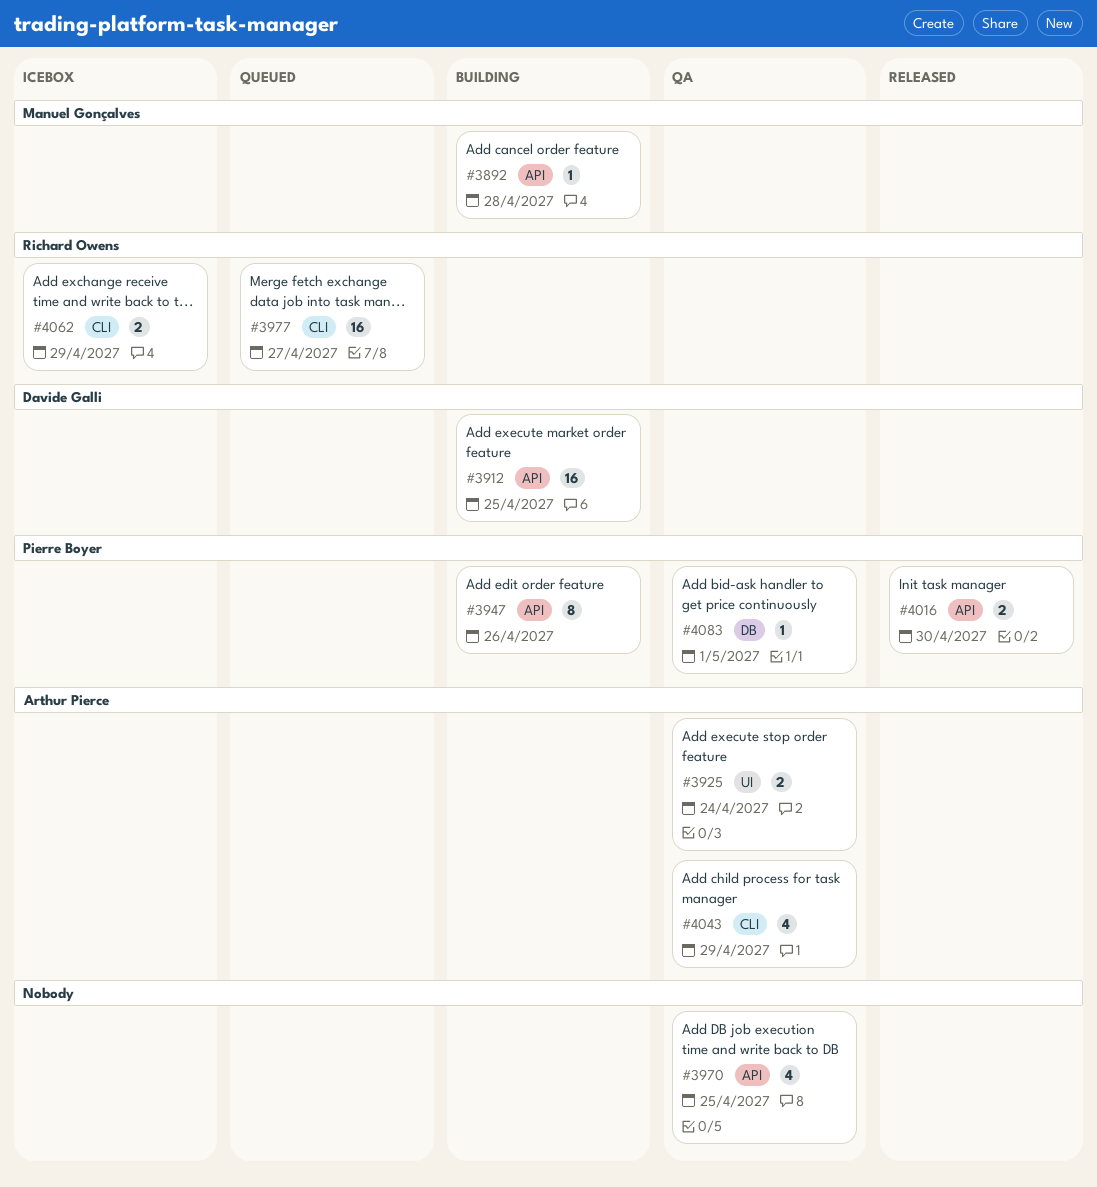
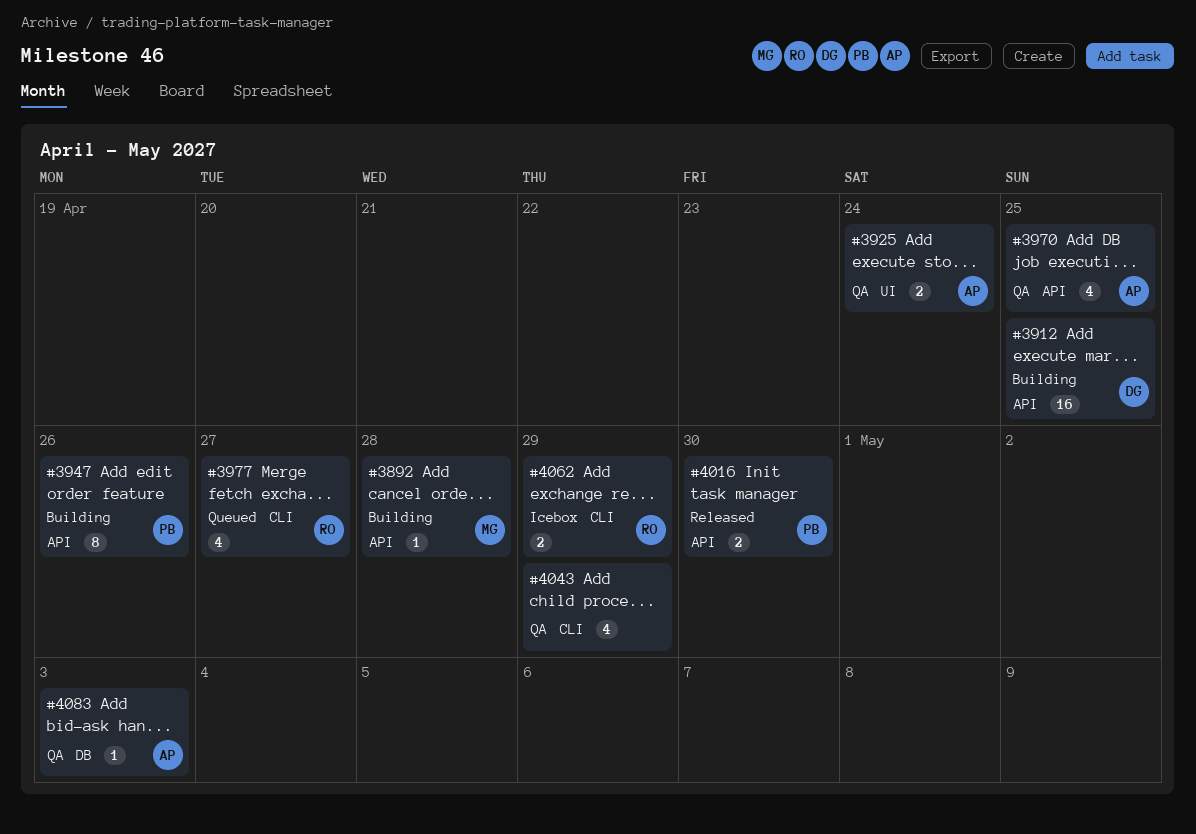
#3970, owner: none -> Arthur Pierce
#3977, estimate: 16 -> 4
#4043, owner: Arthur Pierce -> none
#4083, owner: Pierre Boyer -> Arthur Pierce
#4083, due: May 1 -> May 3

